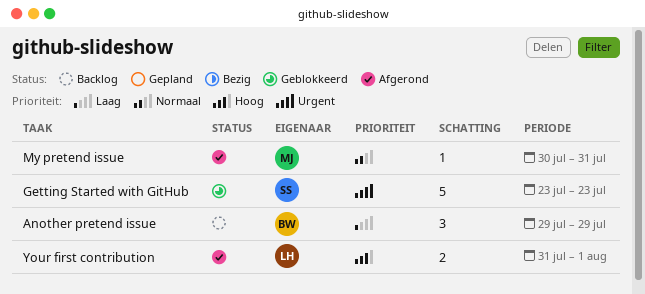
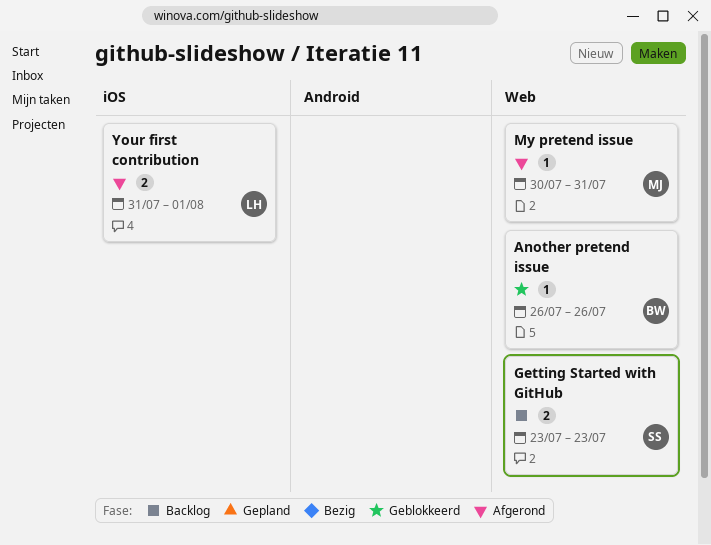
Another pretend issue, status: Backlog -> Geblokkeerd
Another pretend issue, estimate: 3 -> 1
Another pretend issue, start: Jul 29 -> Jul 26
Another pretend issue, due: Jul 29 -> Jul 26
Getting Started with GitHub, status: Geblokkeerd -> Backlog
Getting Started with GitHub, estimate: 5 -> 2

